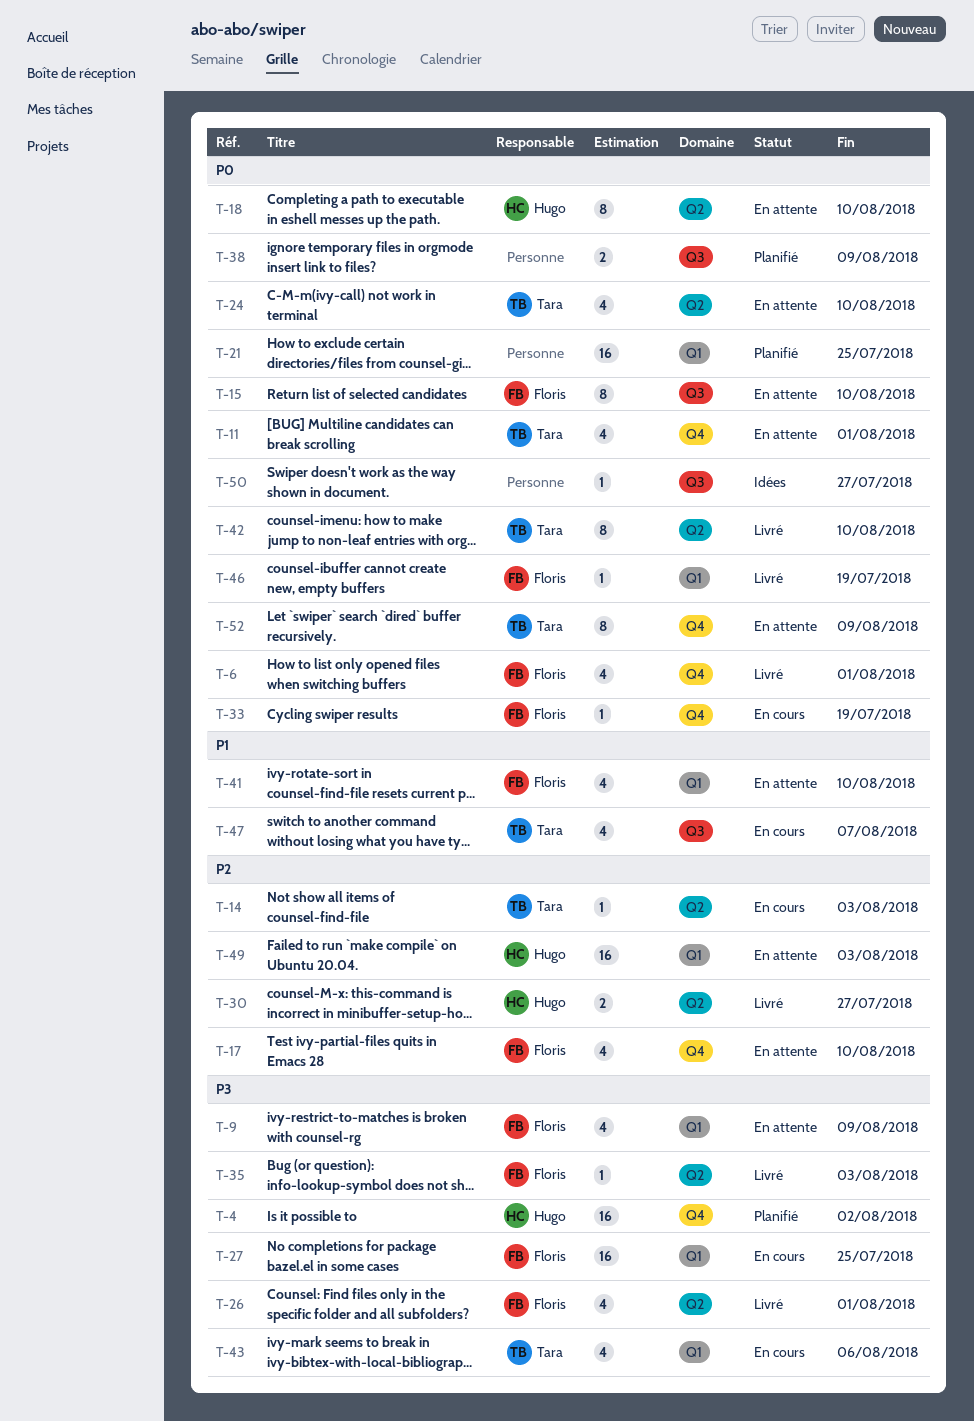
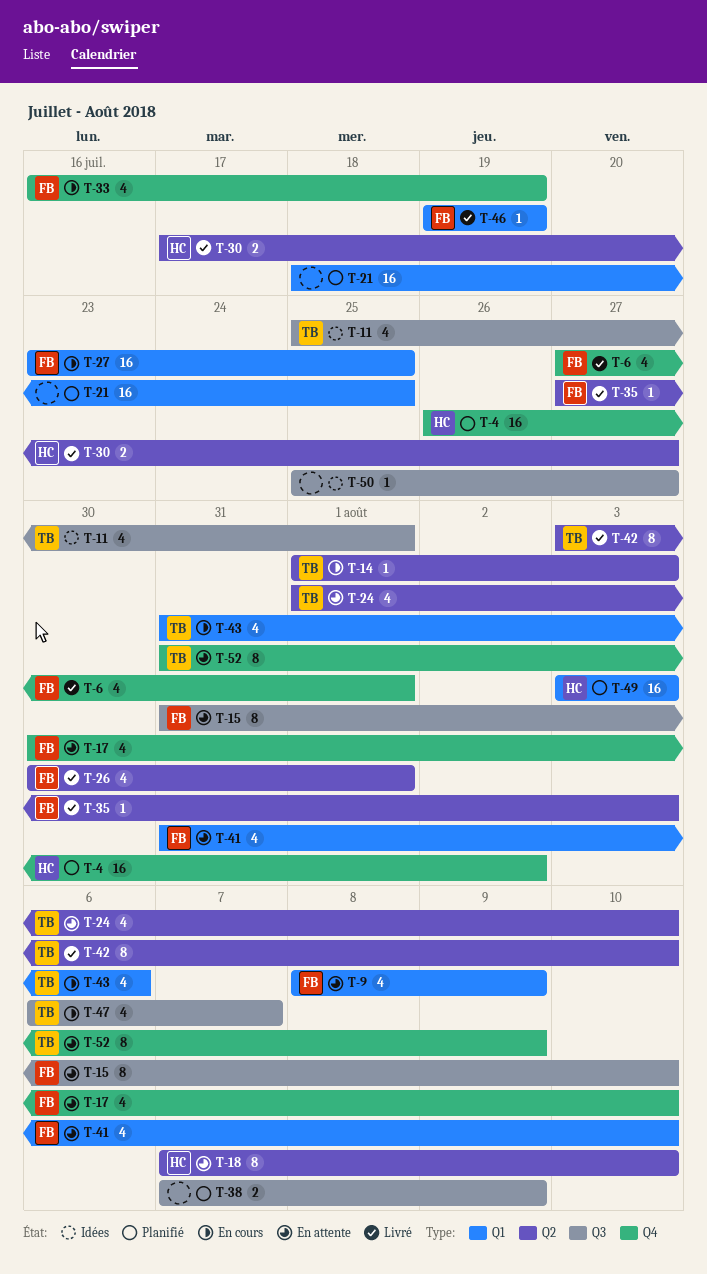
T-11, status: En attente -> Idées
T-11, label: Q4 -> Q3
T-33, estimate: 1 -> 4
T-49, status: En attente -> Planifié

